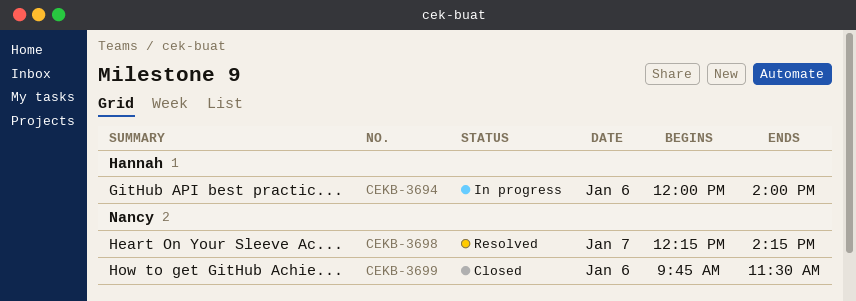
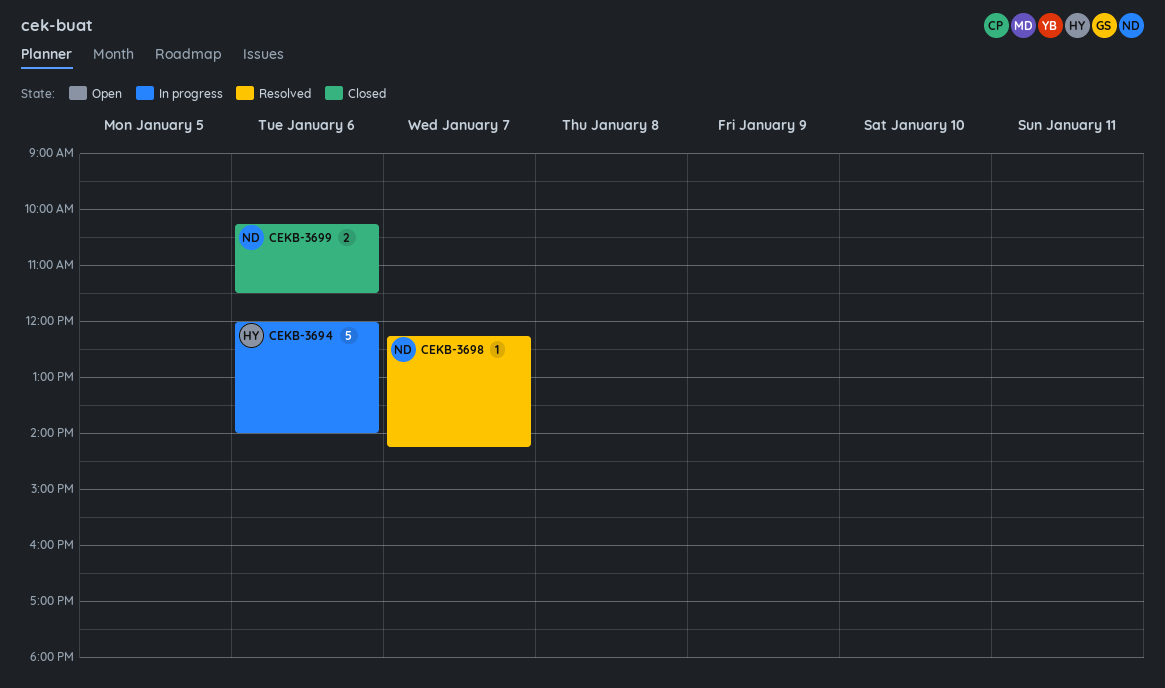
CEKB-3699, begins: 09:45 -> 10:15

